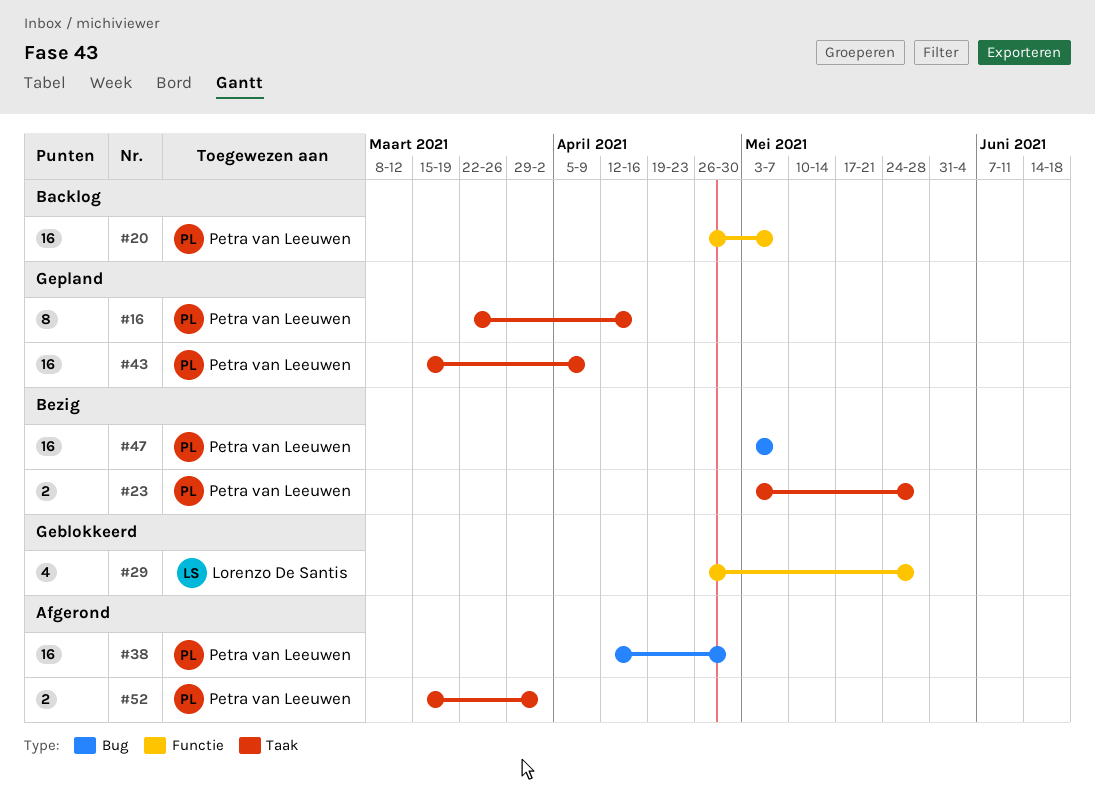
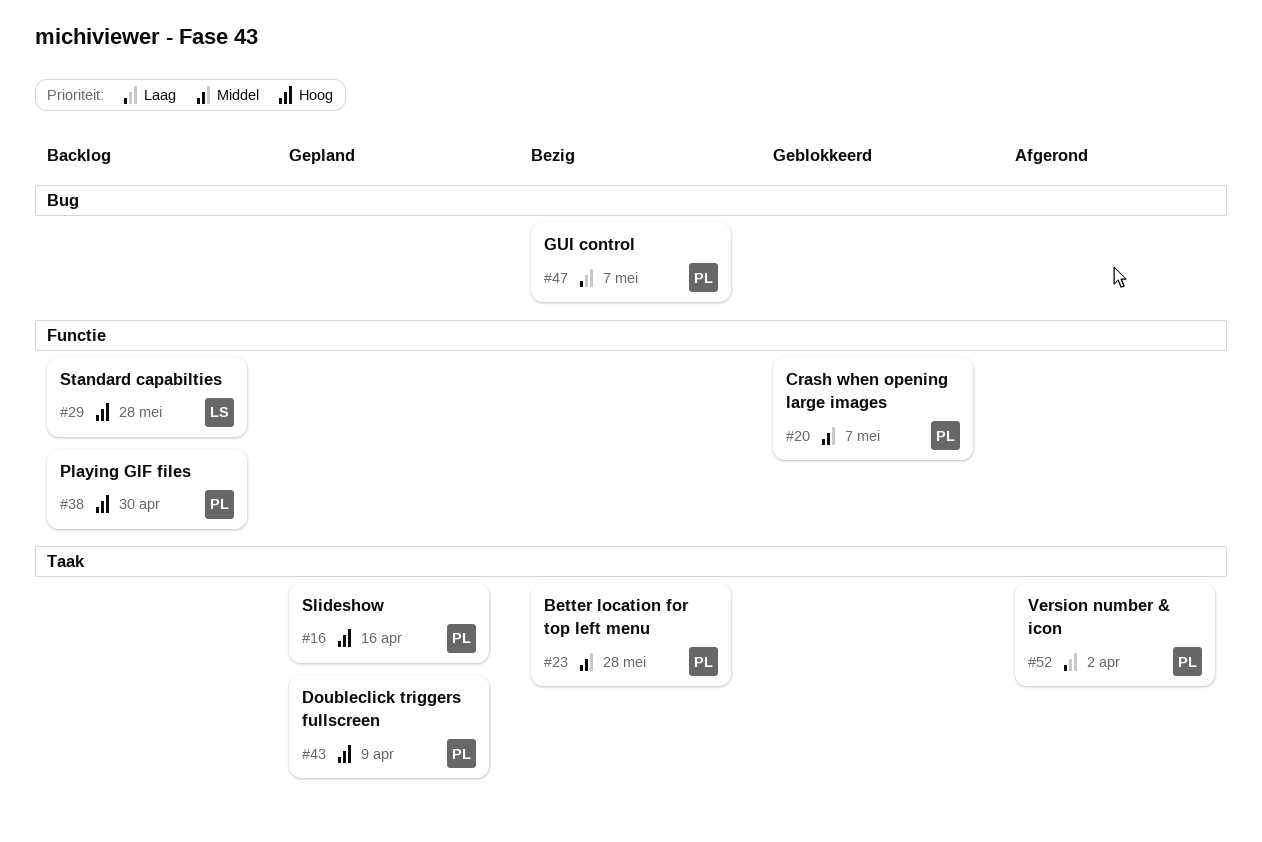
#20, status: Backlog -> Geblokkeerd
#29, status: Geblokkeerd -> Backlog
#38, status: Afgerond -> Backlog
#38, label: Bug -> Functie

